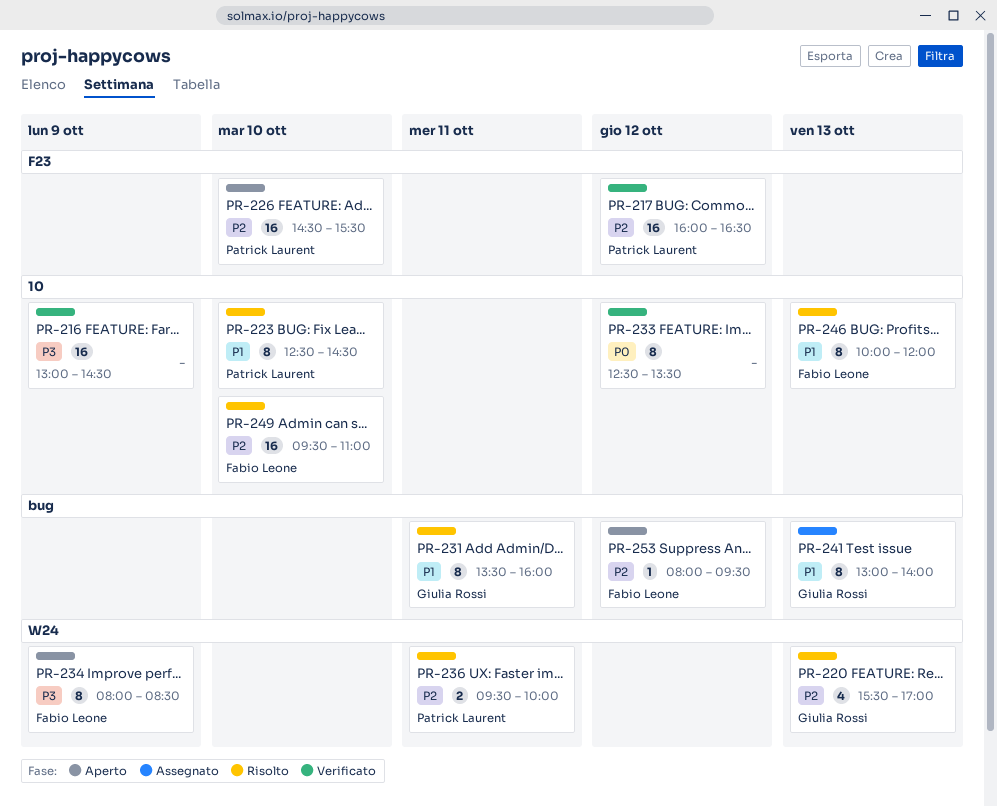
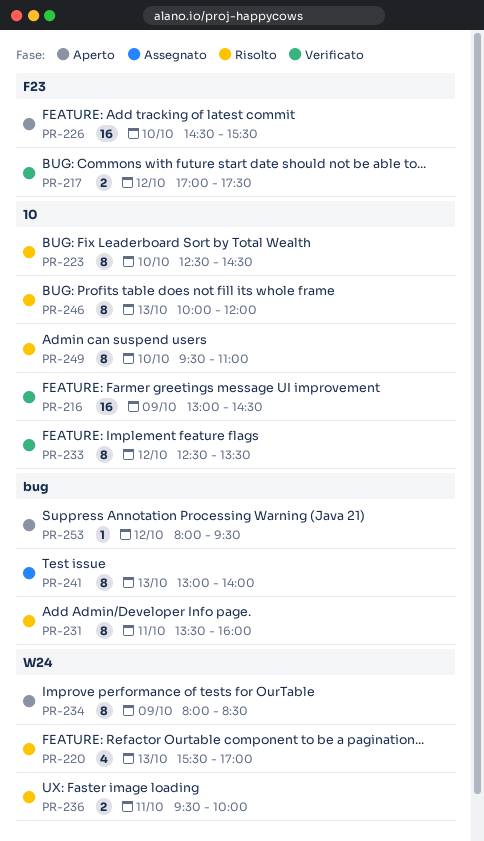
PR-217, estimate: 16 -> 2
PR-217, begins: 16:00 -> 17:00
PR-217, ends: 16:30 -> 17:30
PR-249, estimate: 16 -> 8

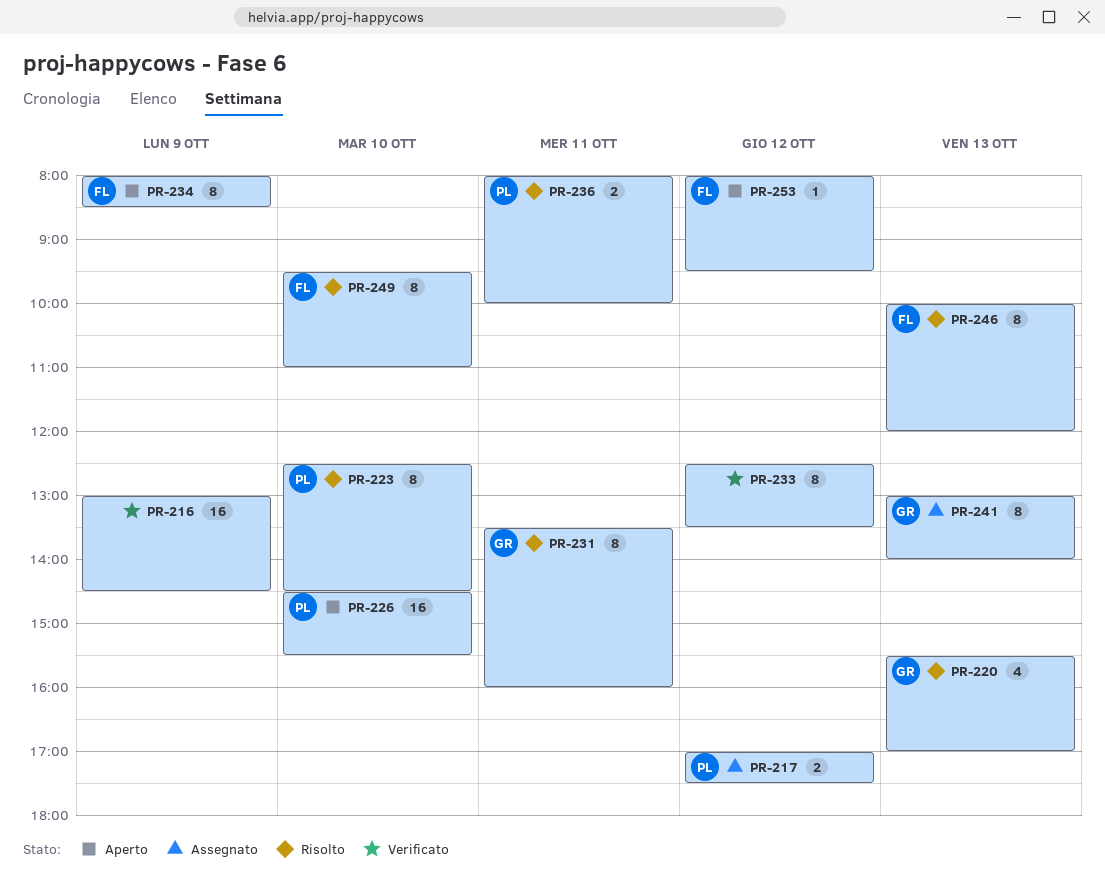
PR-217, status: Verificato -> Assegnato
PR-236, begins: 09:30 -> 08:00

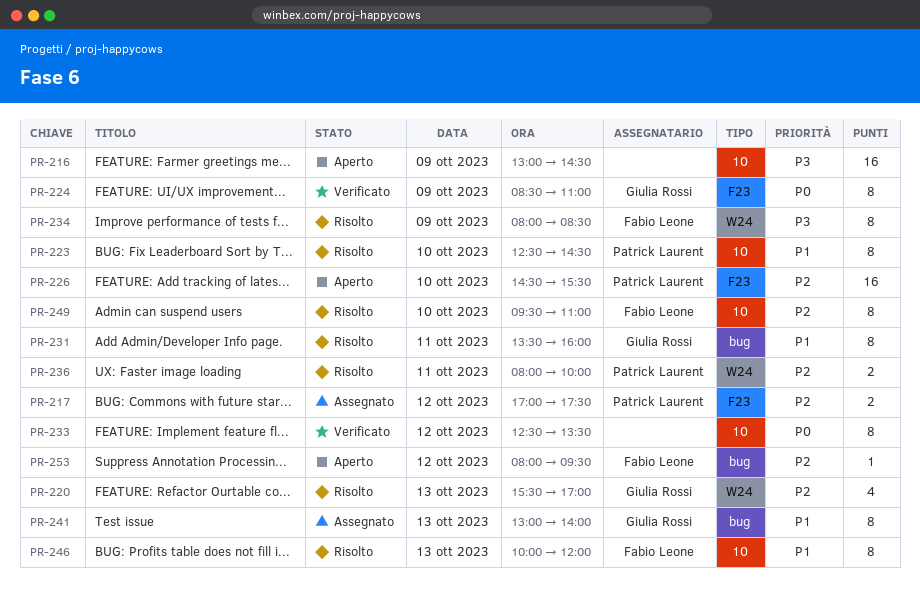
PR-216, status: Verificato -> Aperto
PR-224: none -> present
PR-234, status: Aperto -> Risolto

